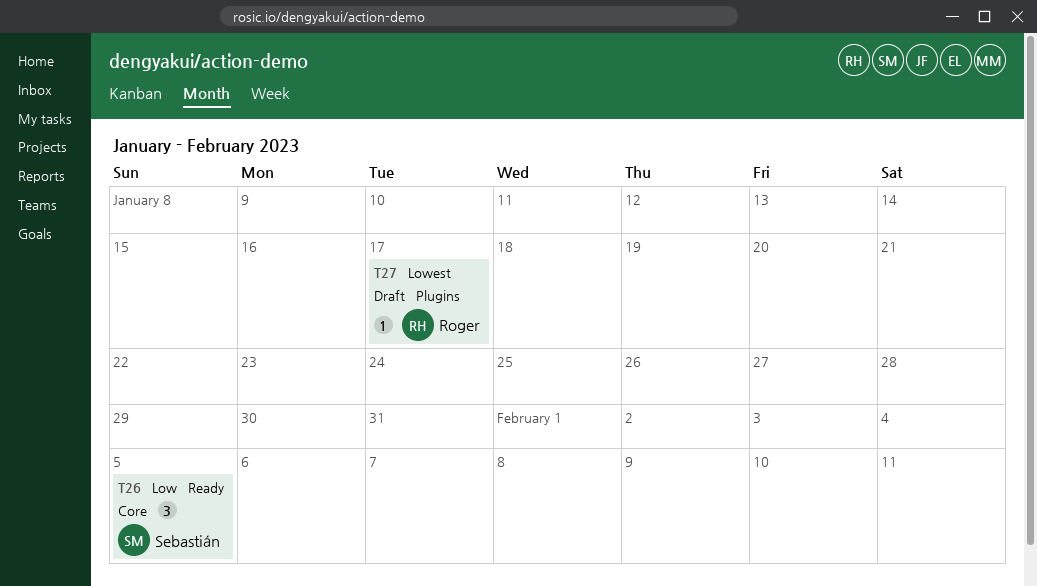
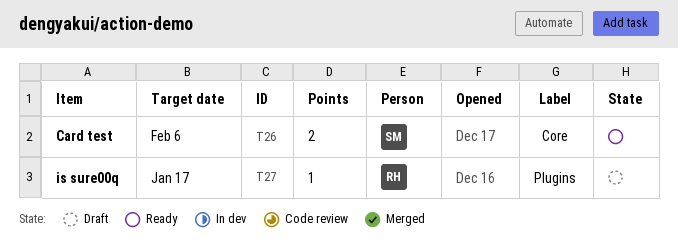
T26, estimate: 3 -> 2
T26, due: Feb 5 -> Feb 6

